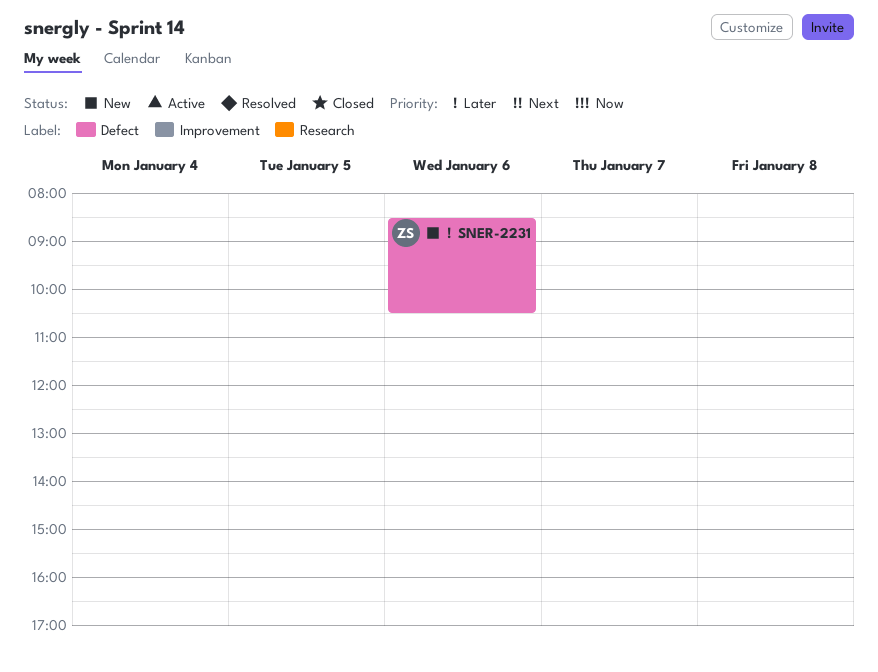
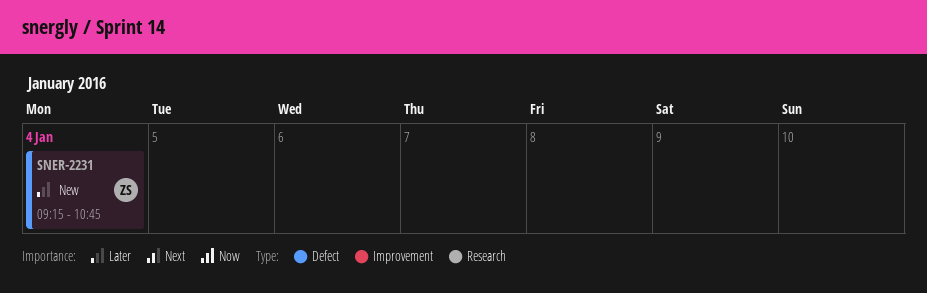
SNER-2231, day: Jan 6 -> Jan 4
SNER-2231, begins: 08:30 -> 09:15
SNER-2231, ends: 10:30 -> 10:45

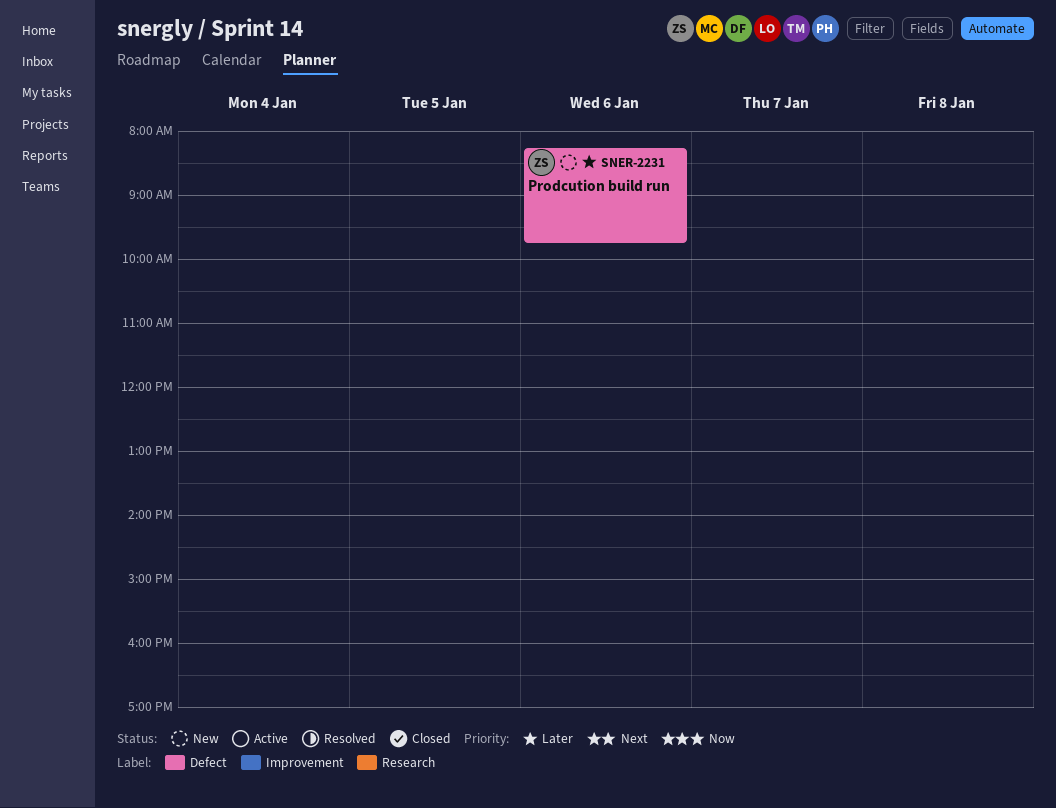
SNER-2231, day: Jan 4 -> Jan 6
SNER-2231, begins: 09:15 -> 08:15
SNER-2231, ends: 10:45 -> 09:45

